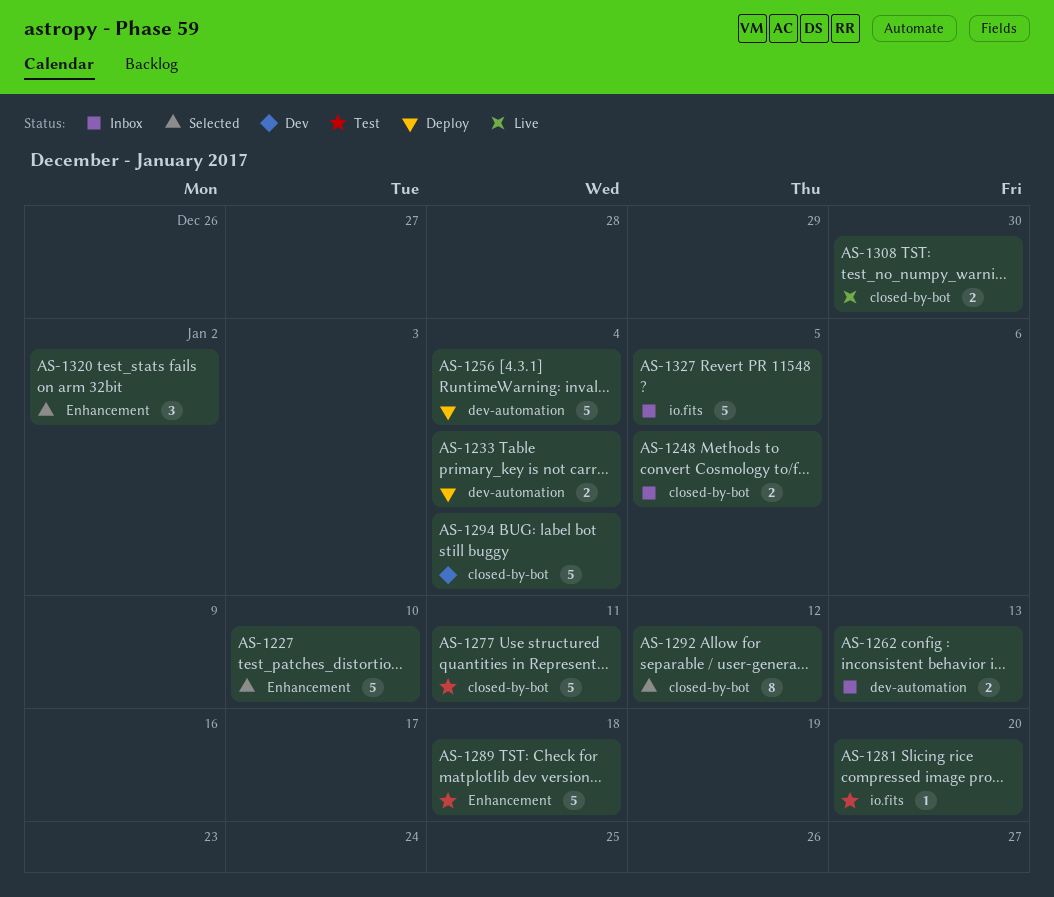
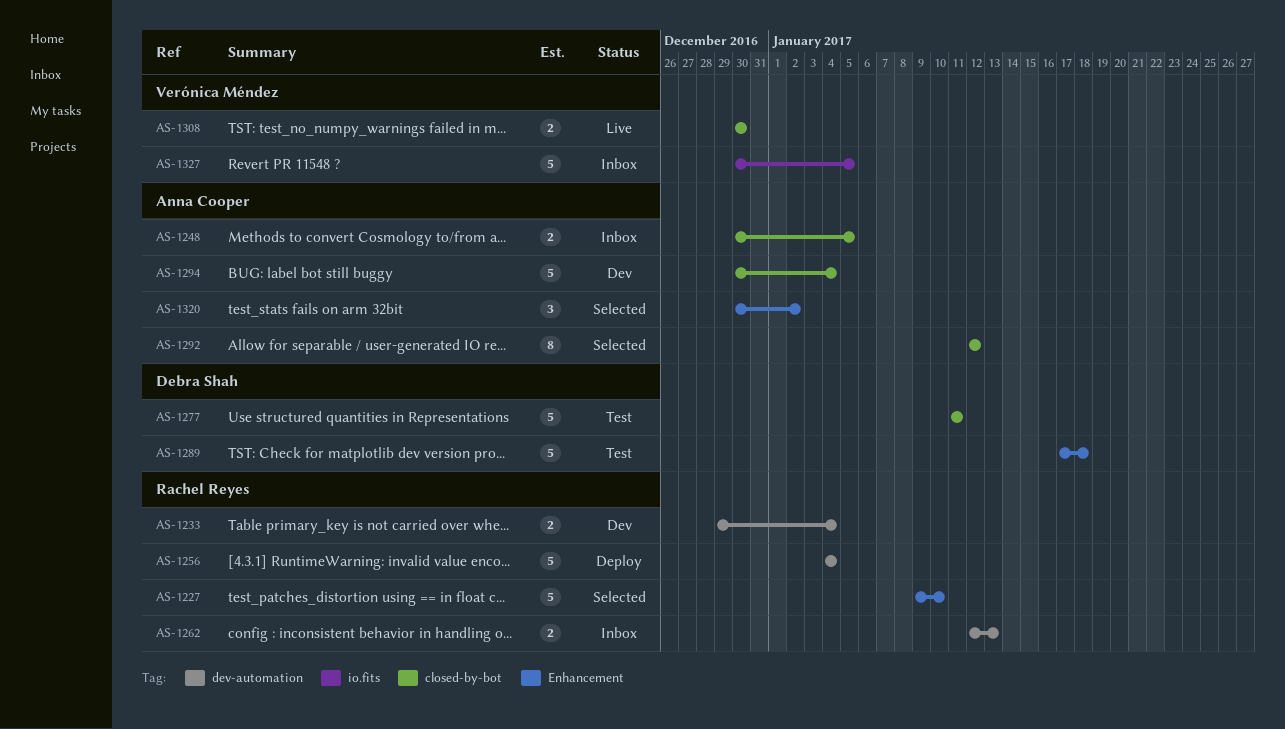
AS-1233, status: Deploy -> Dev
AS-1281: present -> none

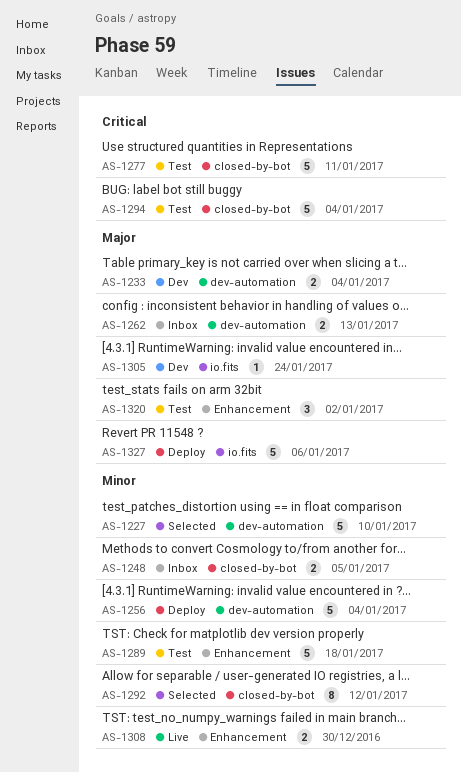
AS-1227, label: Enhancement -> dev-automation
AS-1294, status: Dev -> Test
AS-1305: none -> present
AS-1308, label: closed-by-bot -> Enhancement
AS-1320, status: Selected -> Test
AS-1327, status: Inbox -> Deploy
AS-1327, due: Jan 5 -> Jan 6

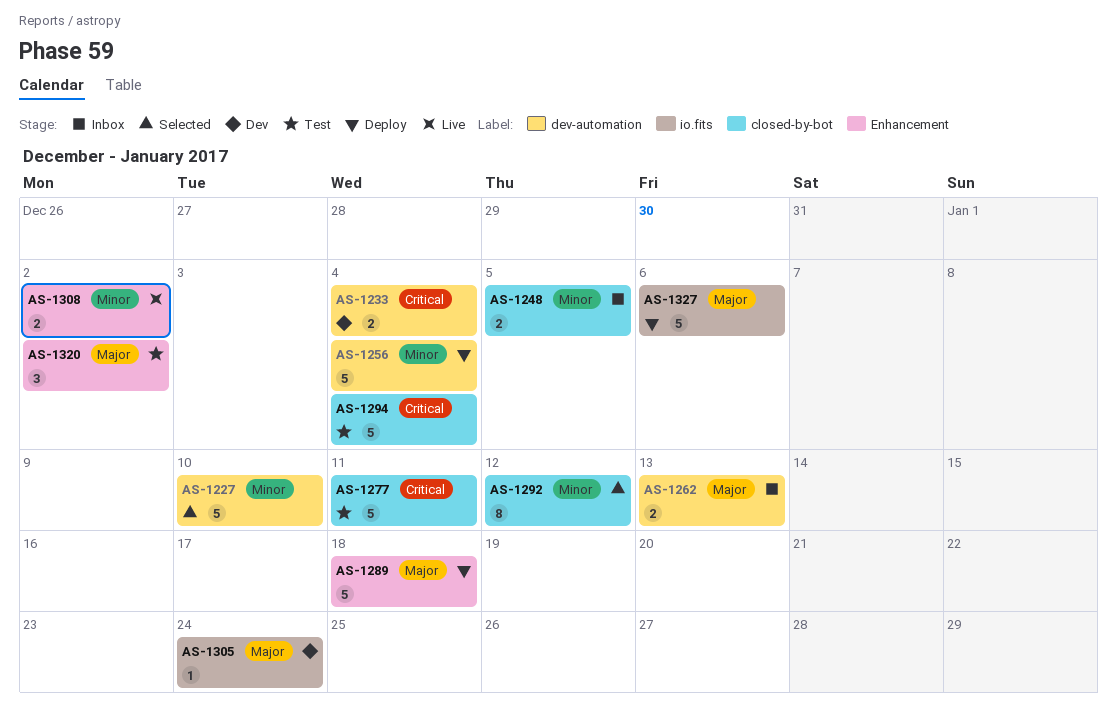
AS-1233, priority: Major -> Critical
AS-1289, status: Test -> Deploy
AS-1289, priority: Minor -> Major
AS-1308, due: Dec 30 -> Jan 2

